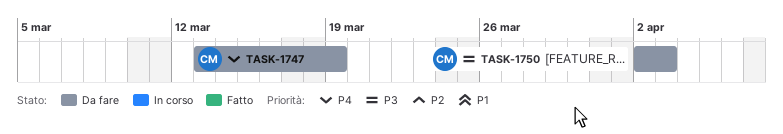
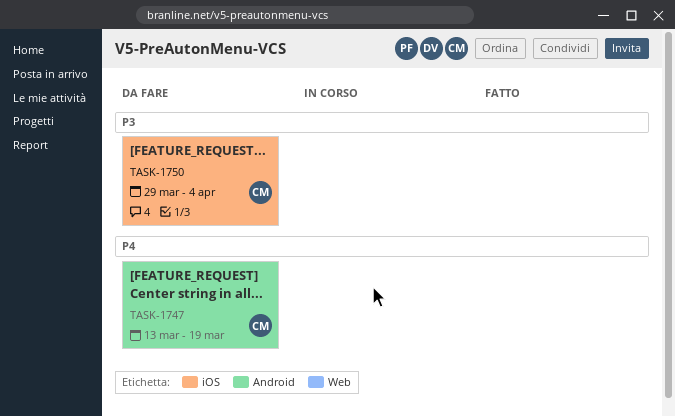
TASK-1750, start: Apr 2 -> Mar 29
TASK-1750, due: Apr 3 -> Apr 4

